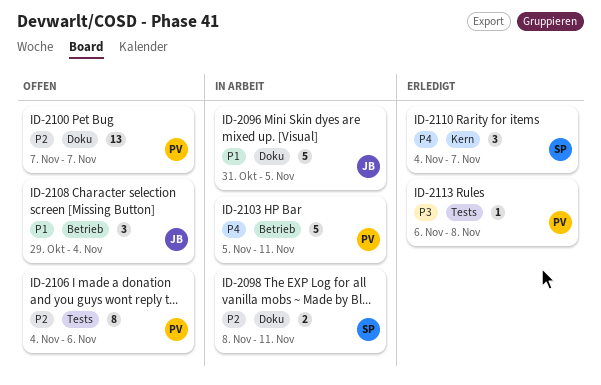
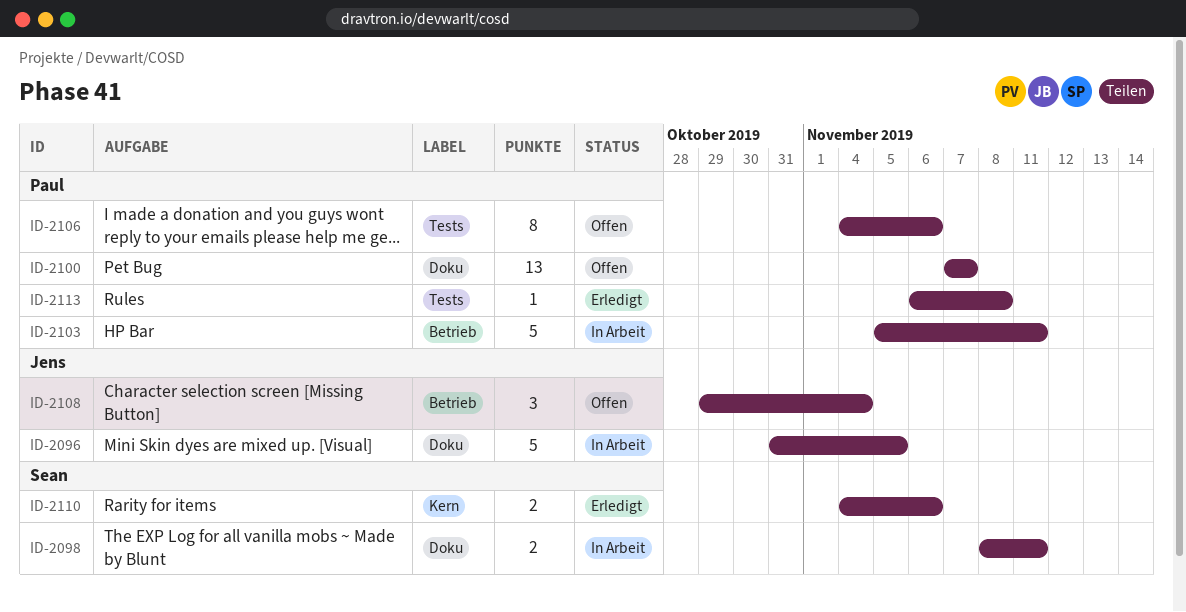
ID-2110, estimate: 3 -> 2
ID-2110, due: Nov 7 -> Nov 6

